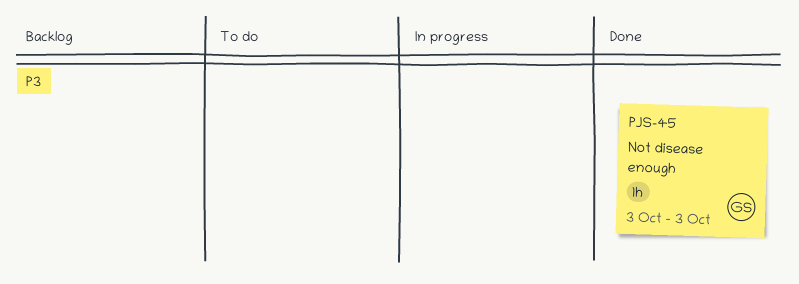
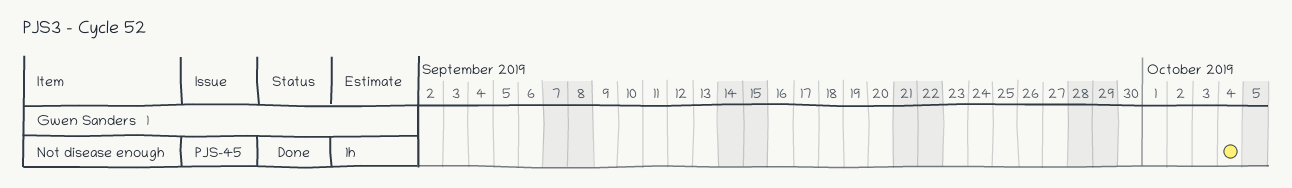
PJS-45, start: Oct 3 -> Oct 4
PJS-45, due: Oct 3 -> Oct 4

